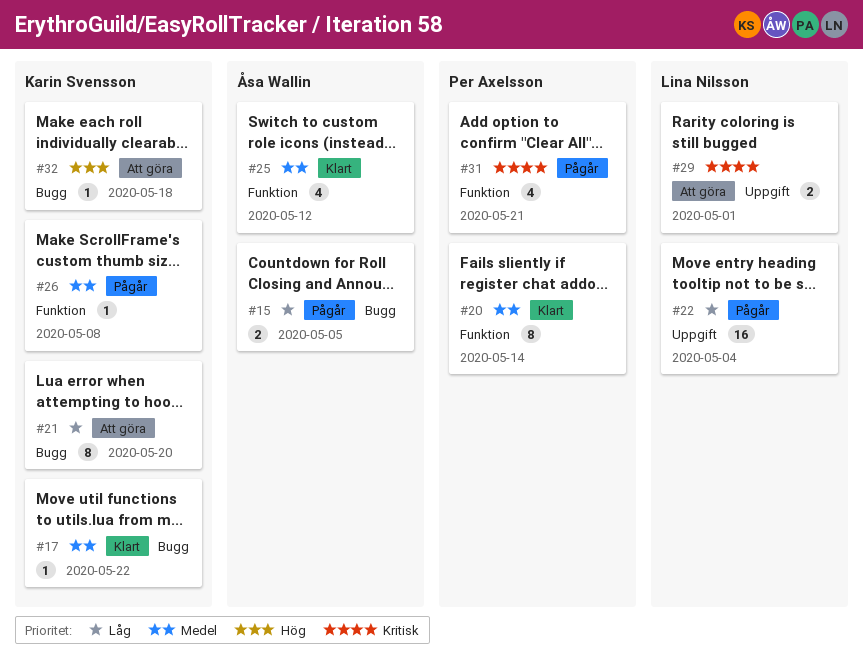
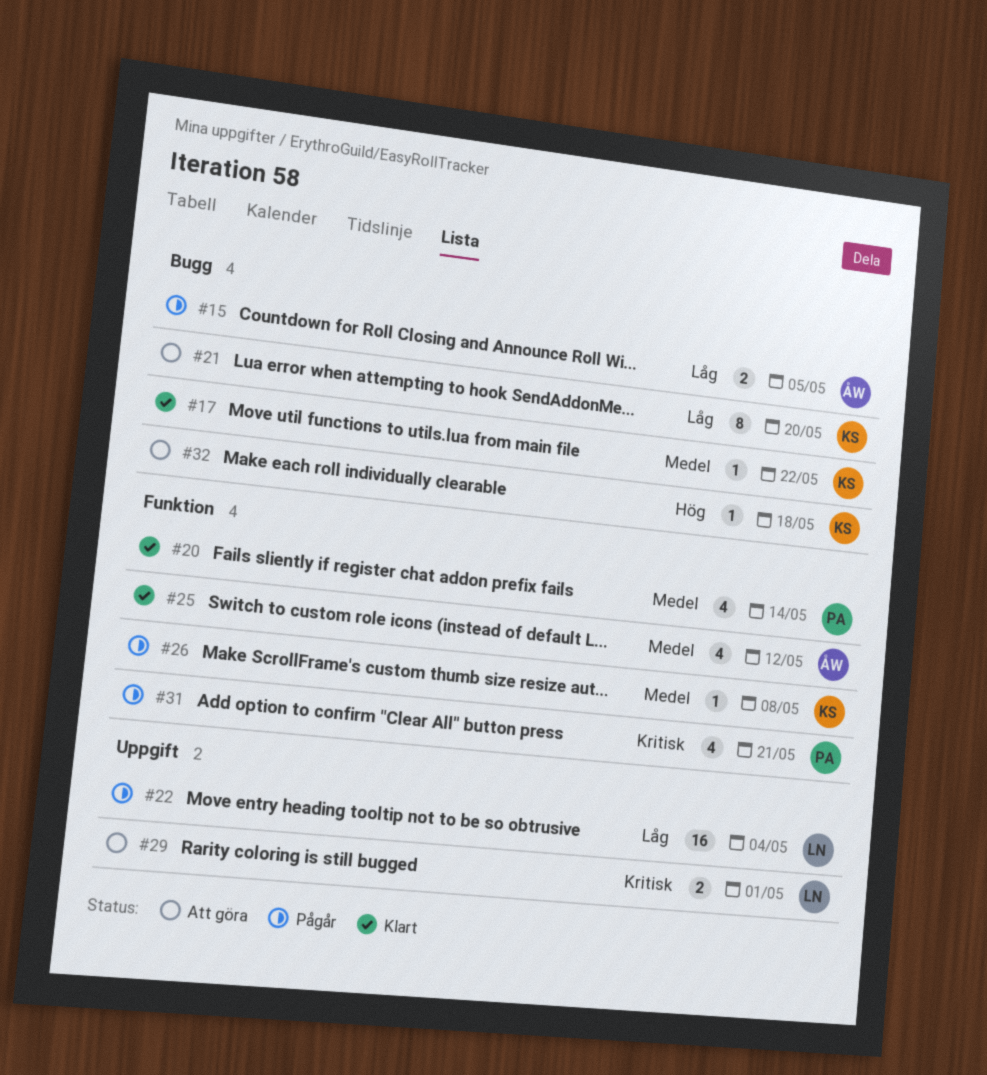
#20, estimate: 8 -> 4

